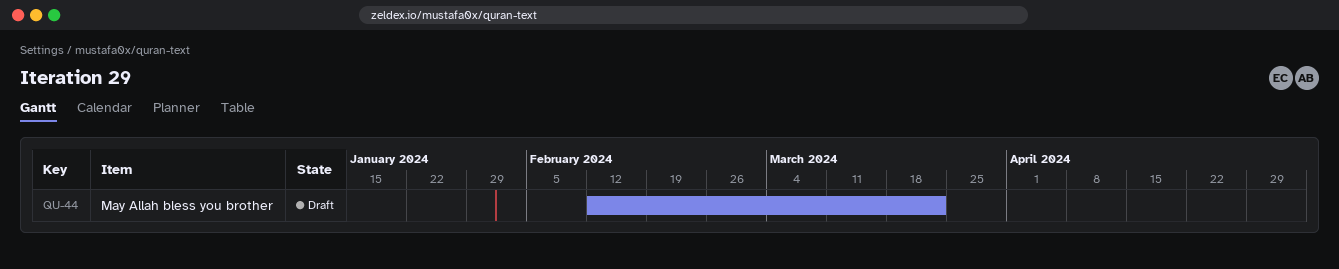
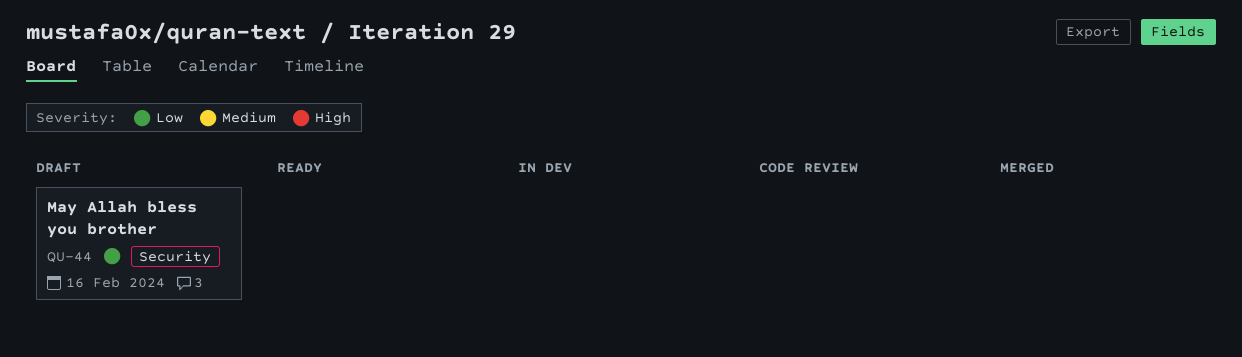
QU-44, due: Mar 22 -> Feb 16

